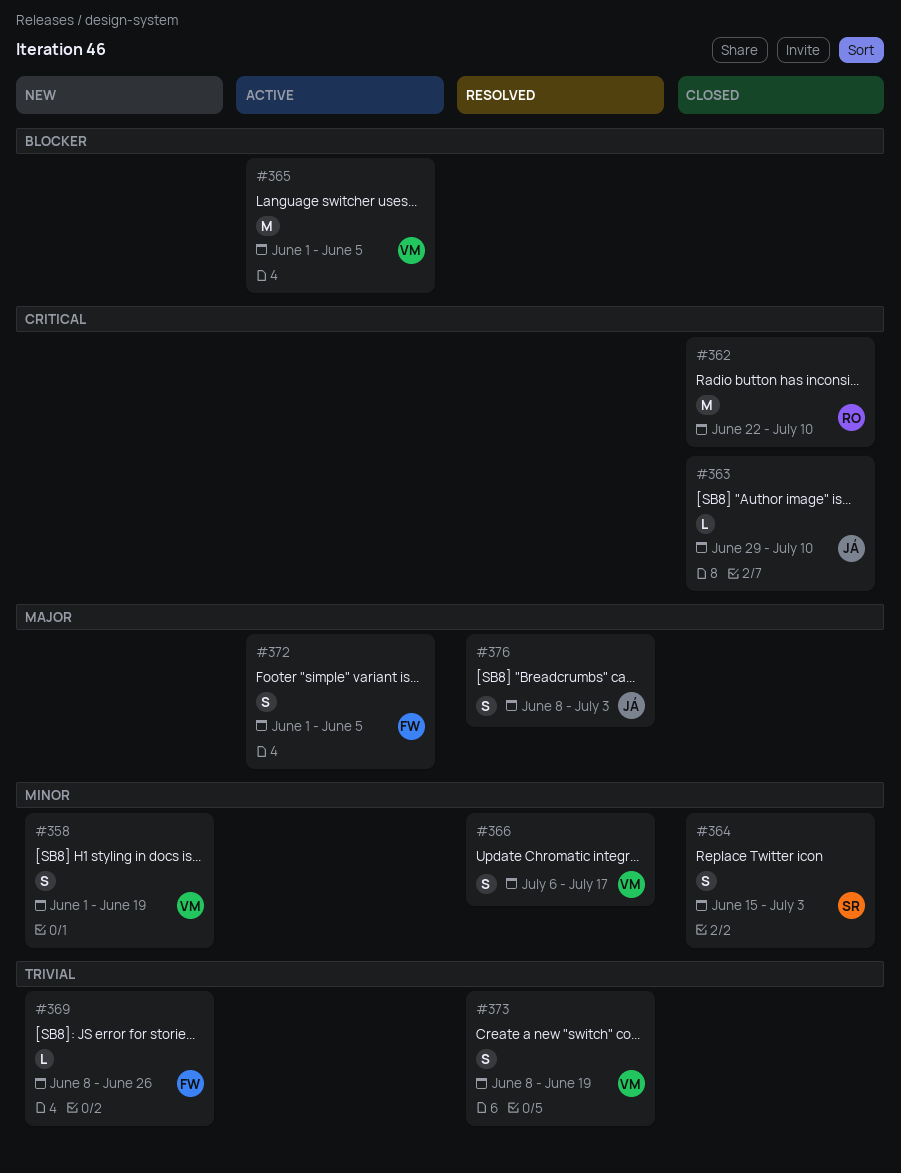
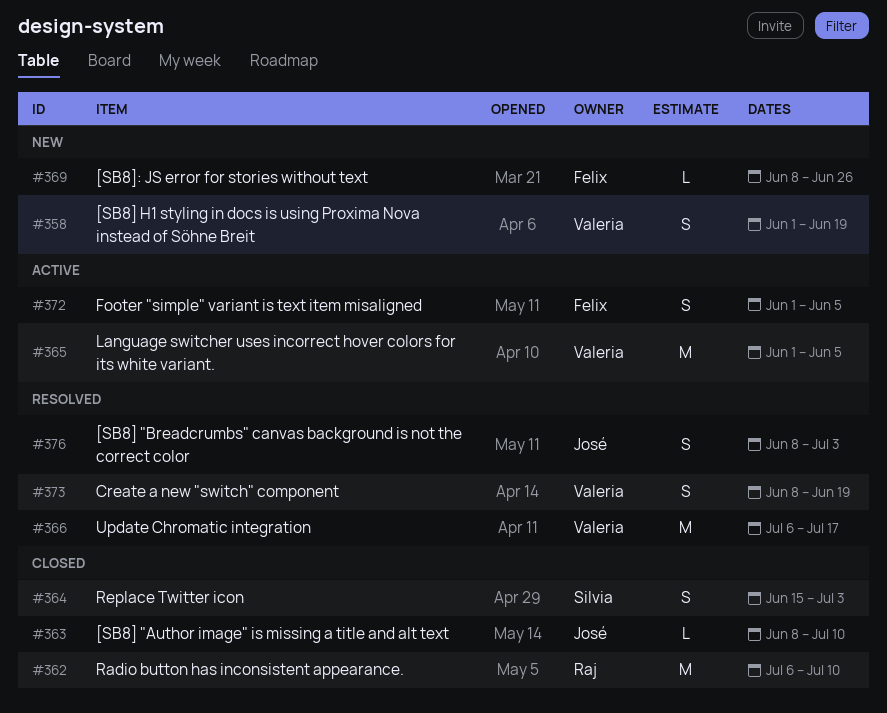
#362, start: Jun 22 -> Jul 6
#363, start: Jun 29 -> Jun 8
#366, estimate: S -> M

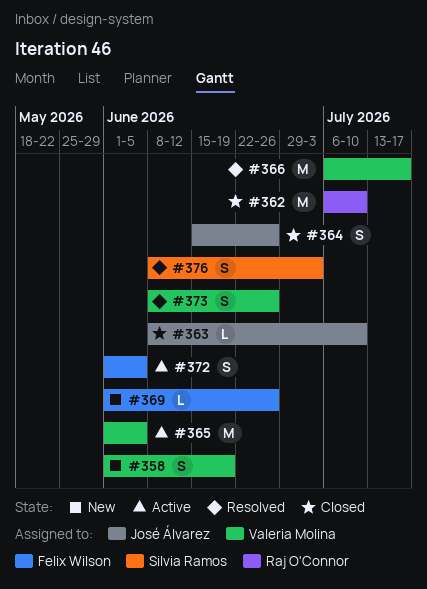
#364, owner: Silvia Ramos -> José Álvarez
#364, due: Jul 3 -> Jun 26
#369, start: Jun 8 -> Jun 1
#373, due: Jun 19 -> Jun 26
#376, owner: José Álvarez -> Silvia Ramos

